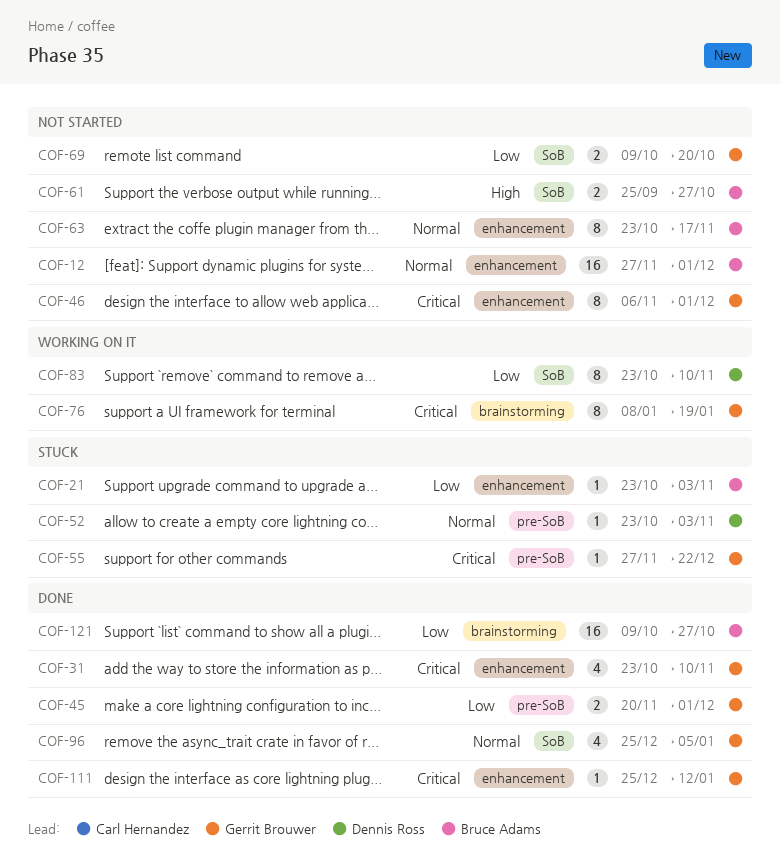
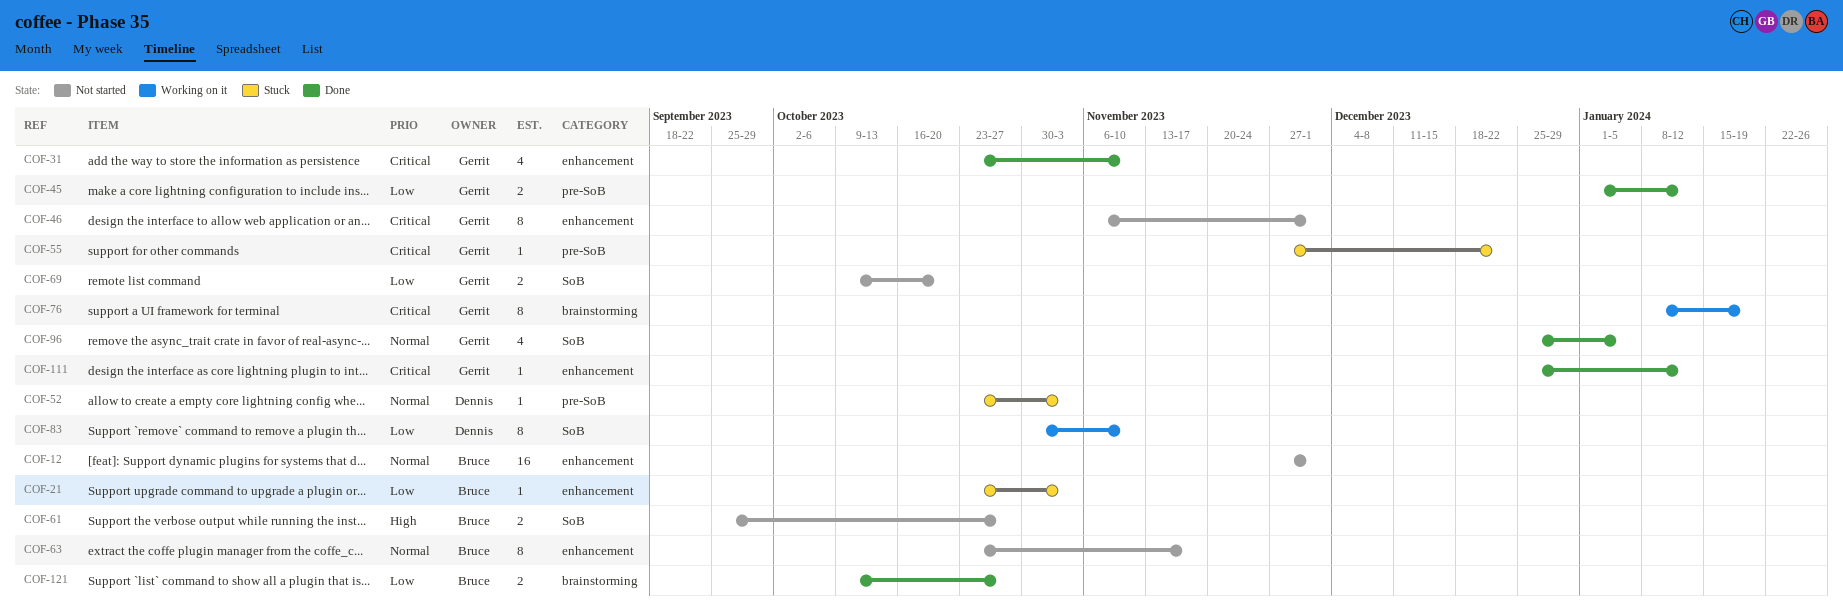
COF-45, start: Nov 20 -> Jan 1
COF-45, due: Dec 1 -> Jan 12
COF-83, start: Oct 23 -> Oct 30
COF-121, estimate: 16 -> 2

